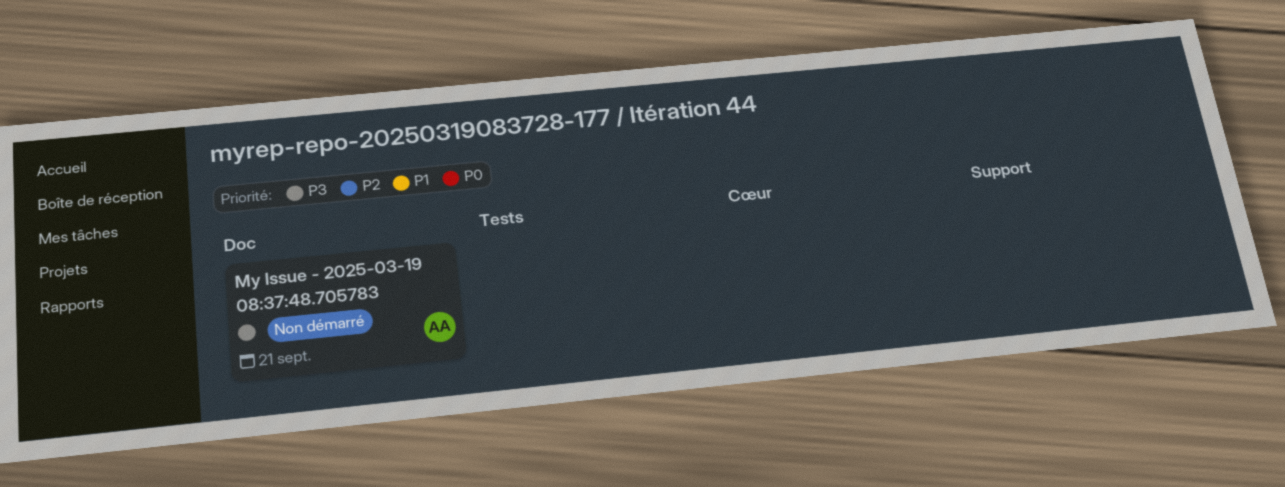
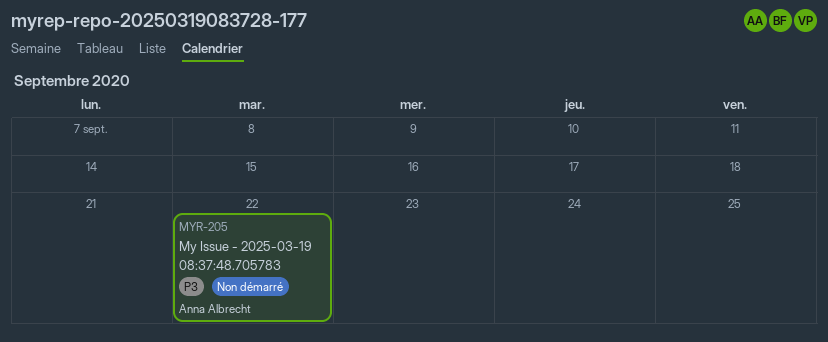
My Issue - 2025-03-19 08:37:48.705783, due: Sep 21 -> Sep 22

